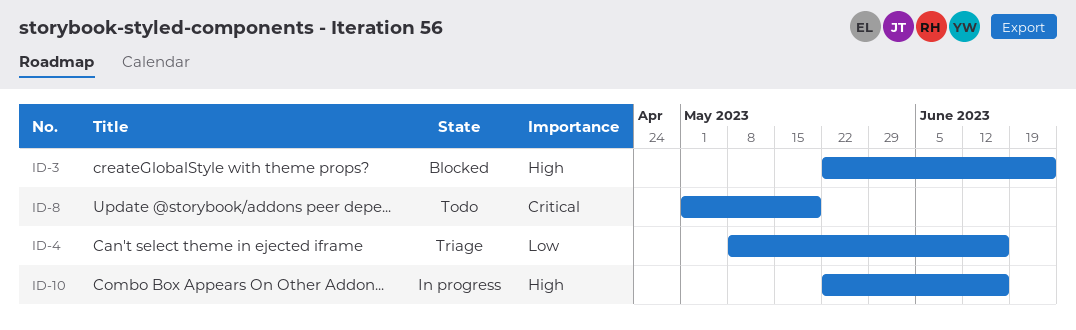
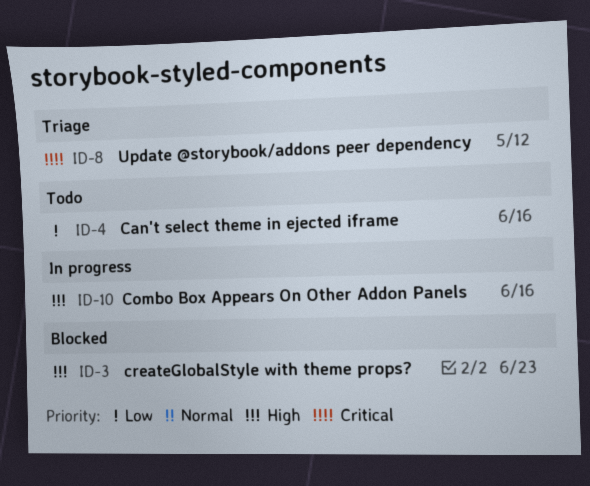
ID-4, status: Triage -> Todo
ID-8, status: Todo -> Triage
ID-8, due: May 19 -> May 12

